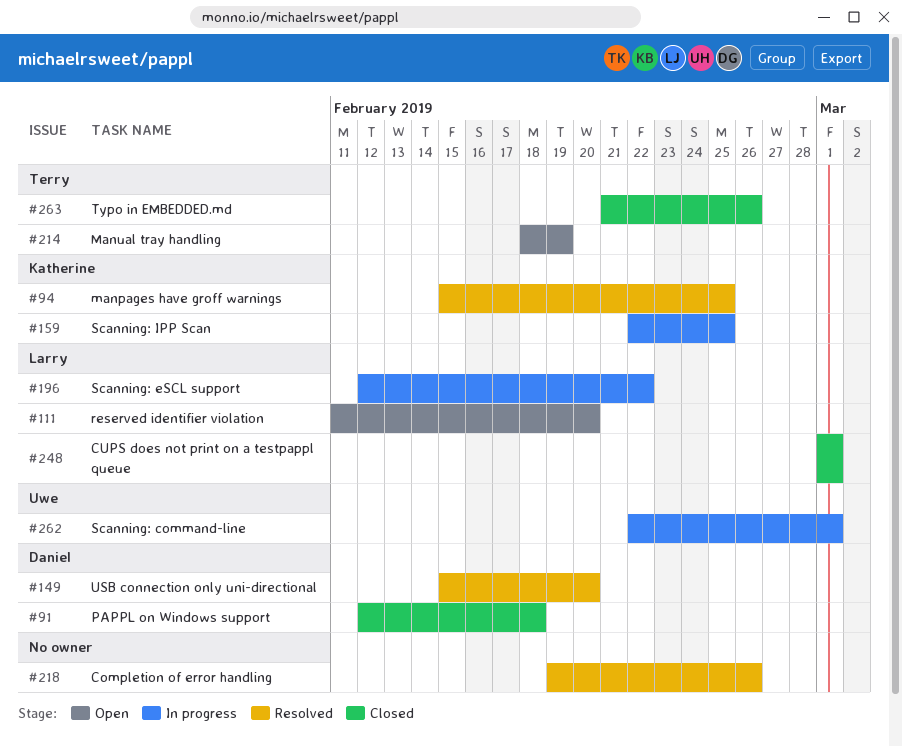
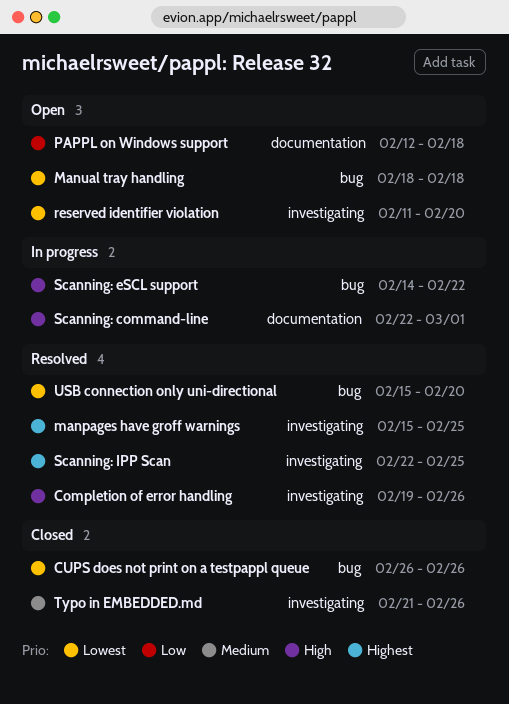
CUPS does not print on a testpappl queue, start: Mar 1 -> Feb 26
CUPS does not print on a testpappl queue, due: Mar 1 -> Feb 26
Manual tray handling, due: Feb 19 -> Feb 18
PAPPL on Windows support, status: Closed -> Open
Scanning: eSCL support, start: Feb 12 -> Feb 14
Scanning: IPP Scan, status: In progress -> Resolved

